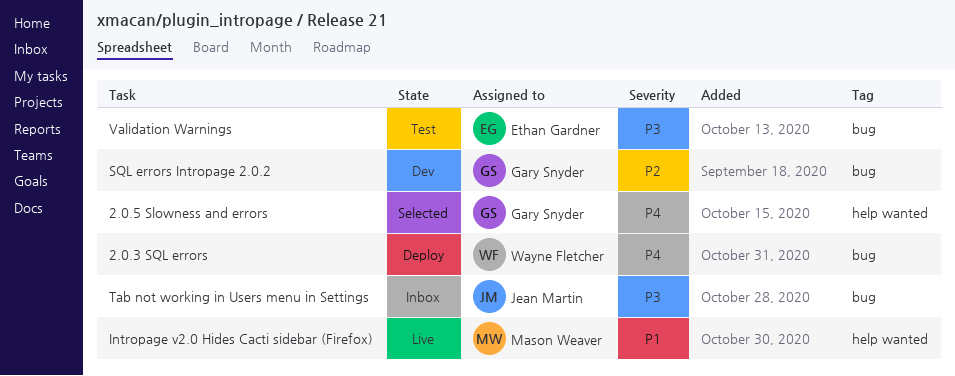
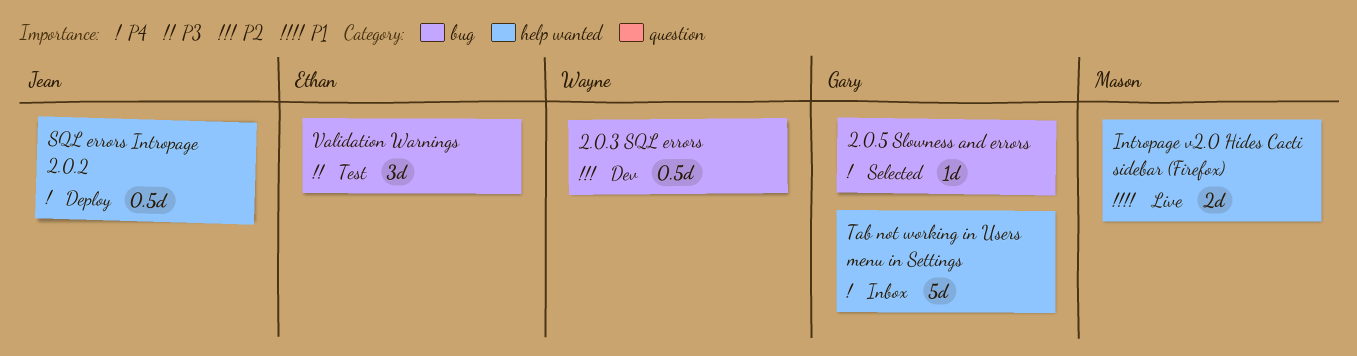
2.0.3 SQL errors, status: Deploy -> Dev
2.0.3 SQL errors, priority: P4 -> P2
2.0.5 Slowness and errors, label: help wanted -> bug
SQL errors Intropage 2.0.2, status: Dev -> Deploy
SQL errors Intropage 2.0.2, owner: Gary Snyder -> Jean Martin
SQL errors Intropage 2.0.2, priority: P2 -> P4
SQL errors Intropage 2.0.2, label: bug -> help wanted
Tab not working in Users menu in Settings, owner: Jean Martin -> Gary Snyder
Tab not working in Users menu in Settings, priority: P3 -> P4
Tab not working in Users menu in Settings, label: bug -> help wanted

